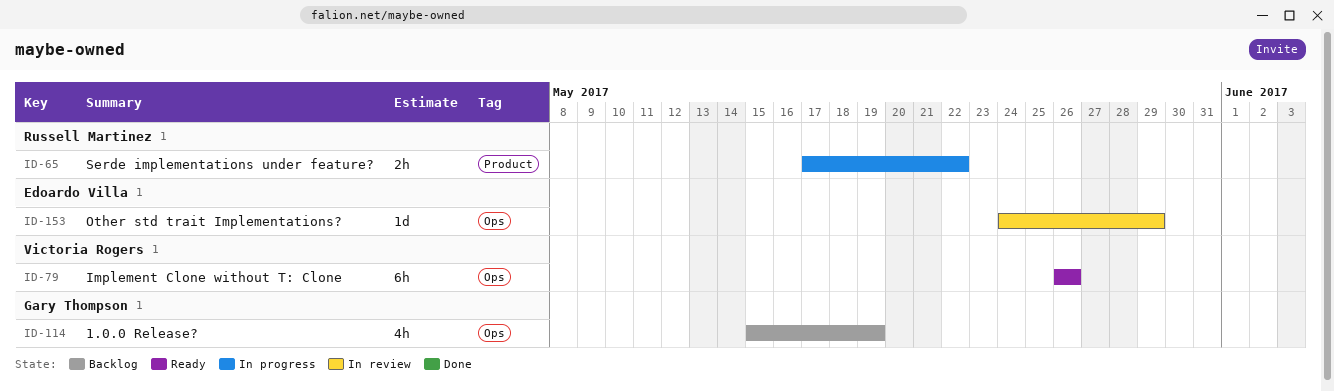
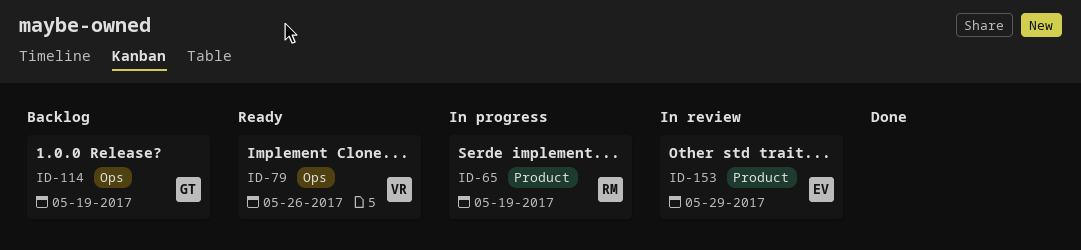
ID-65, due: May 22 -> May 19
ID-153, label: Ops -> Product

